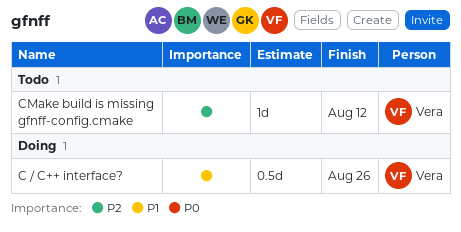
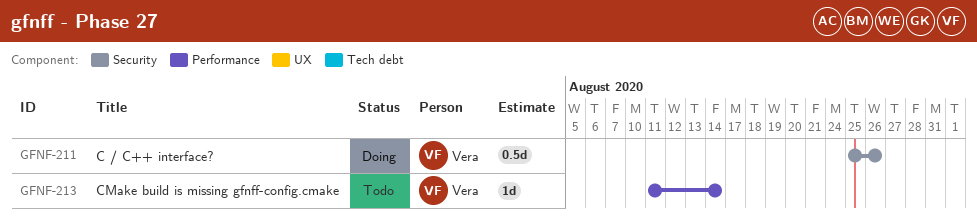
CMake build is missing gfnff-config.cmake, due: Aug 12 -> Aug 14

